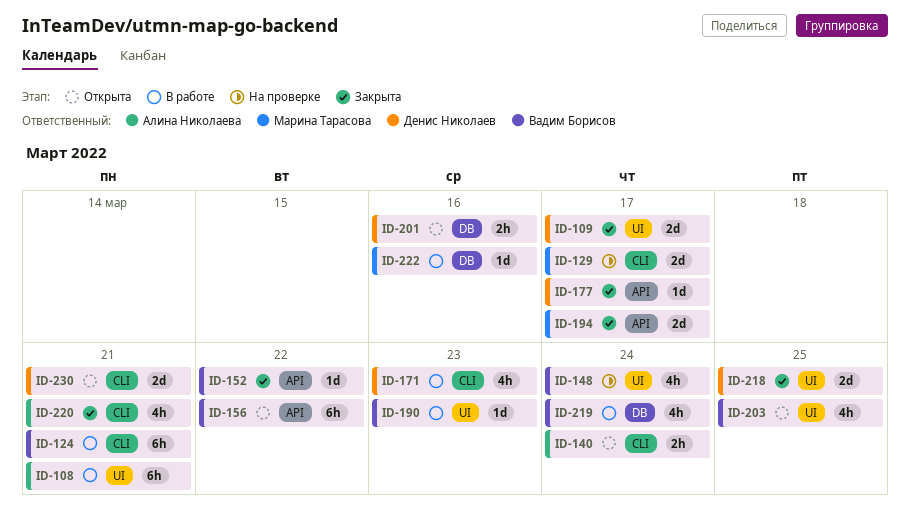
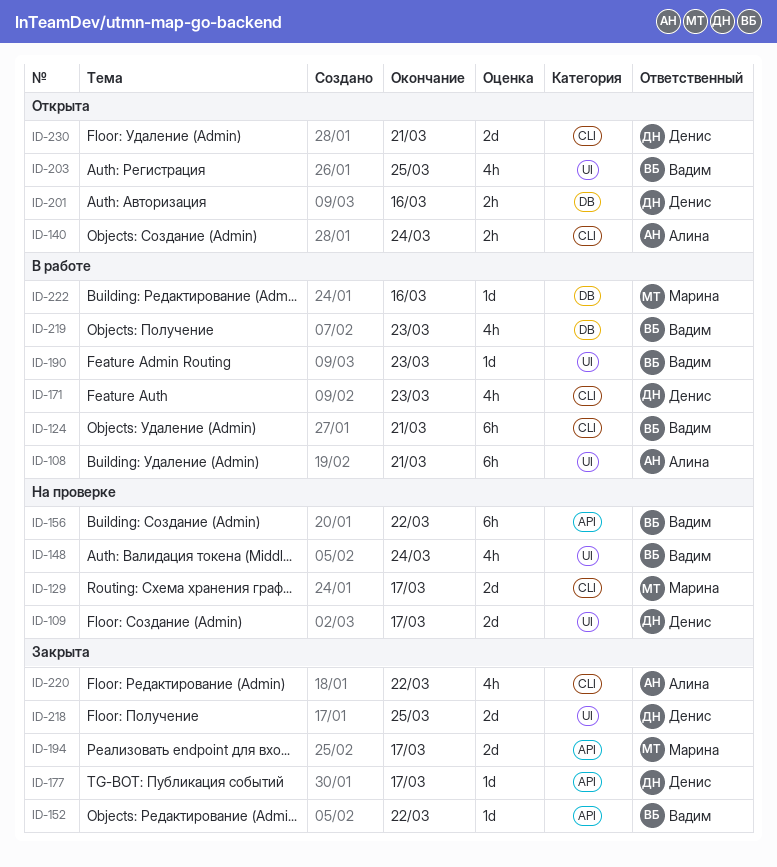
ID-109, status: Закрыта -> На проверке
ID-156, status: Открыта -> На проверке
ID-219, due: Mar 24 -> Mar 23
ID-220, due: Mar 21 -> Mar 22

